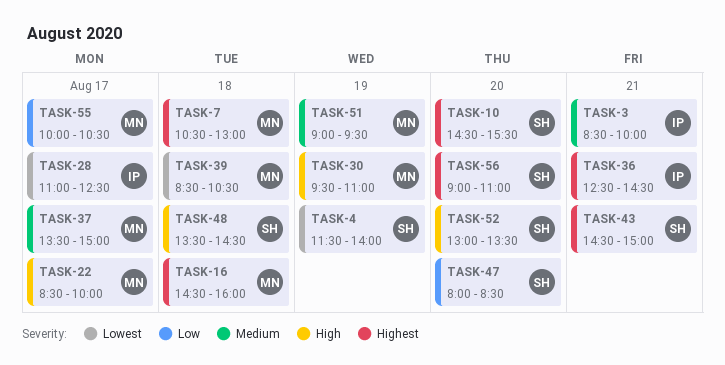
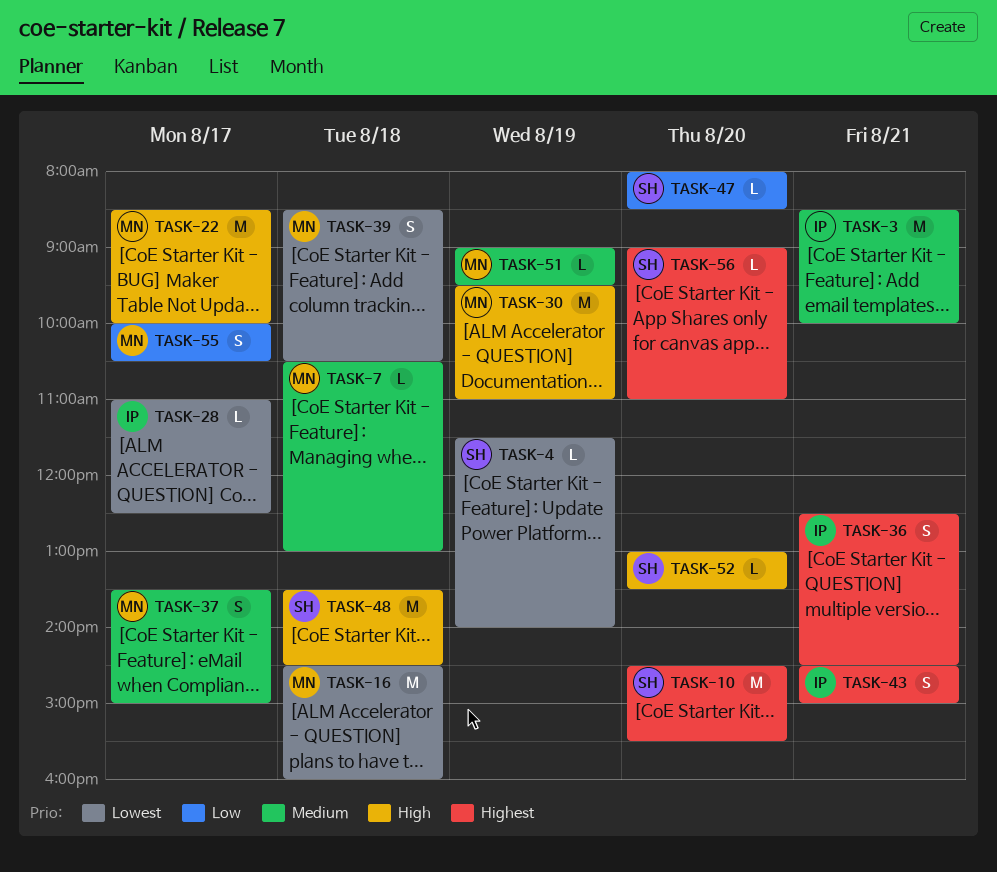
TASK-7, priority: Highest -> Medium
TASK-16, priority: Highest -> Lowest
TASK-43, owner: SH -> IP

